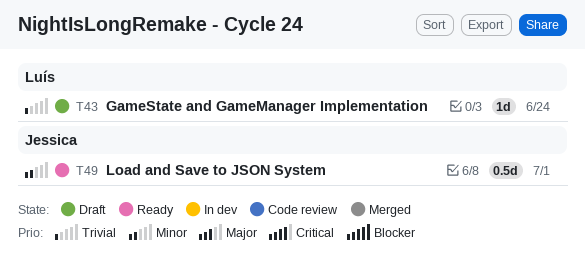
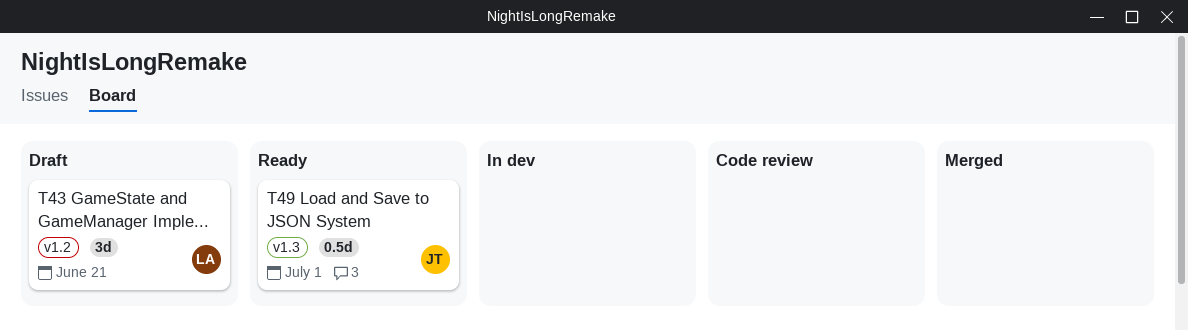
T43, estimate: 1d -> 3d
T43, due: Jun 24 -> Jun 21

